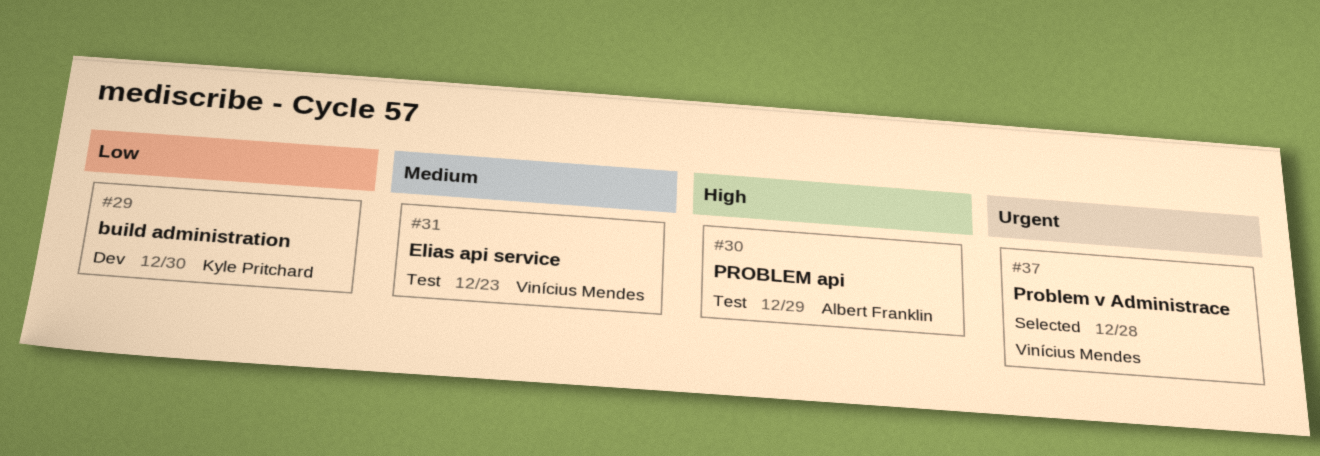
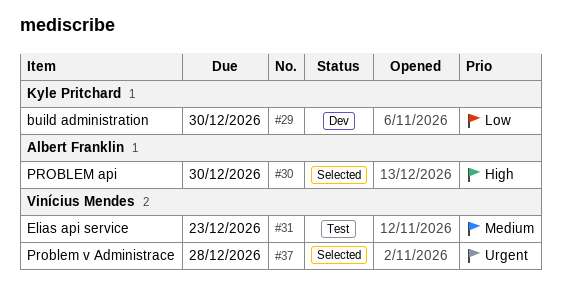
#30, status: Test -> Selected
#30, due: Dec 29 -> Dec 30

